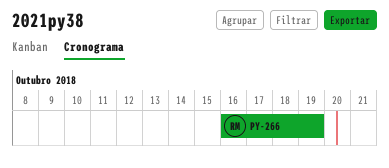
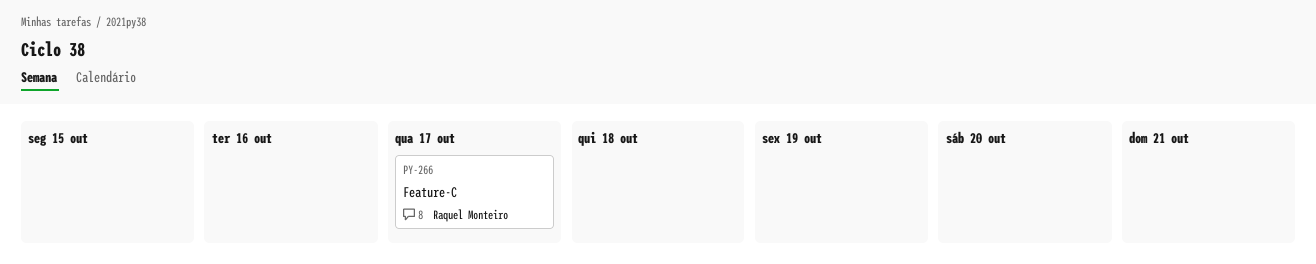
PY-266, due: Oct 19 -> Oct 17

